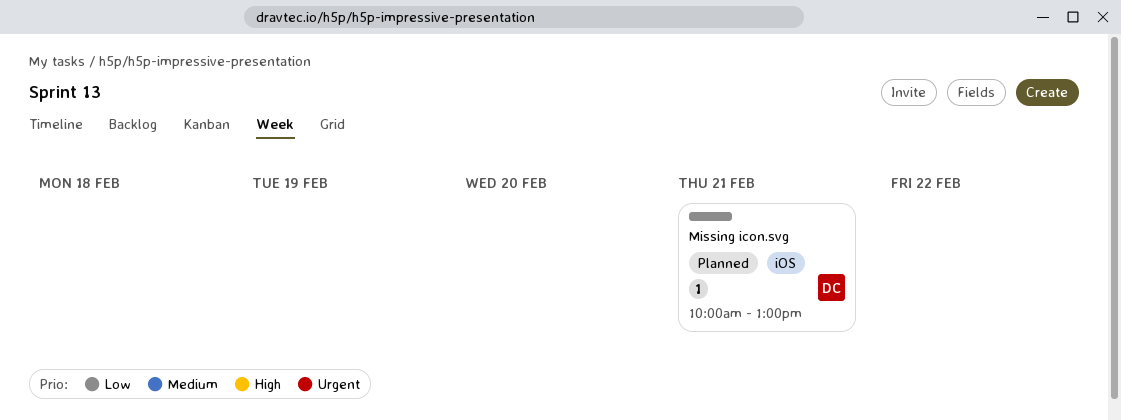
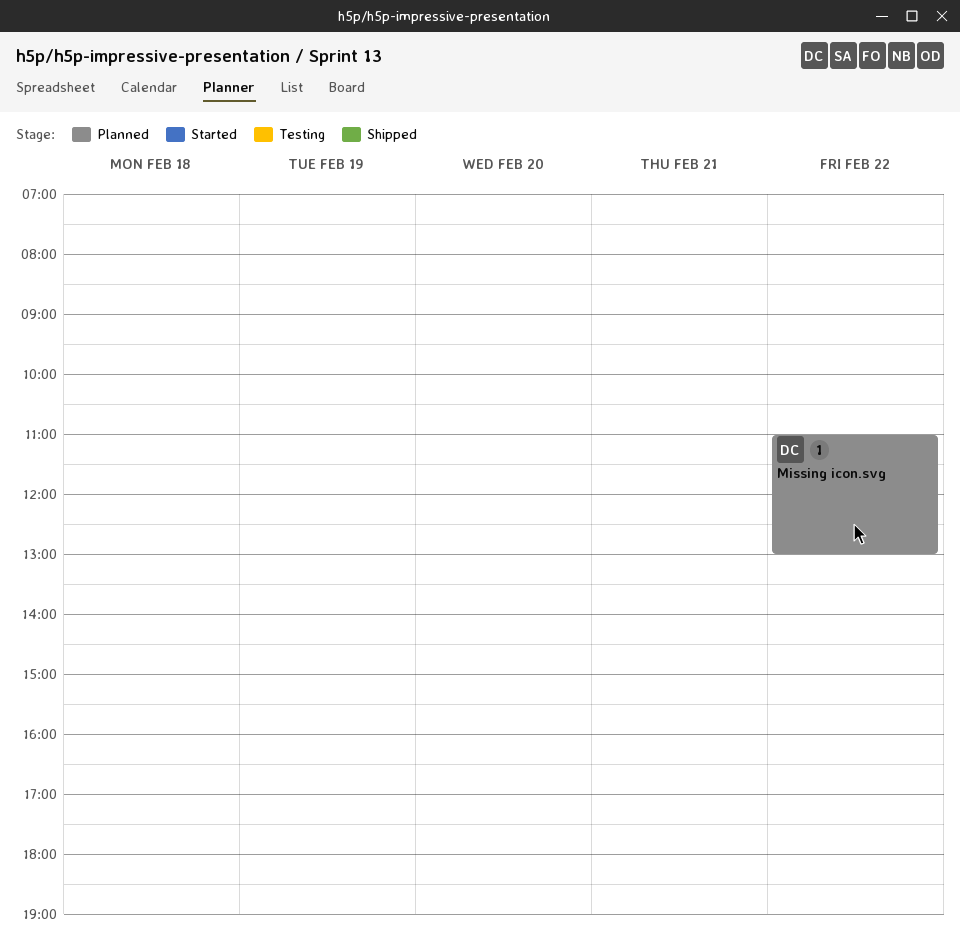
Missing icon.svg, day: Feb 21 -> Feb 22
Missing icon.svg, begins: 10:00 -> 11:00

